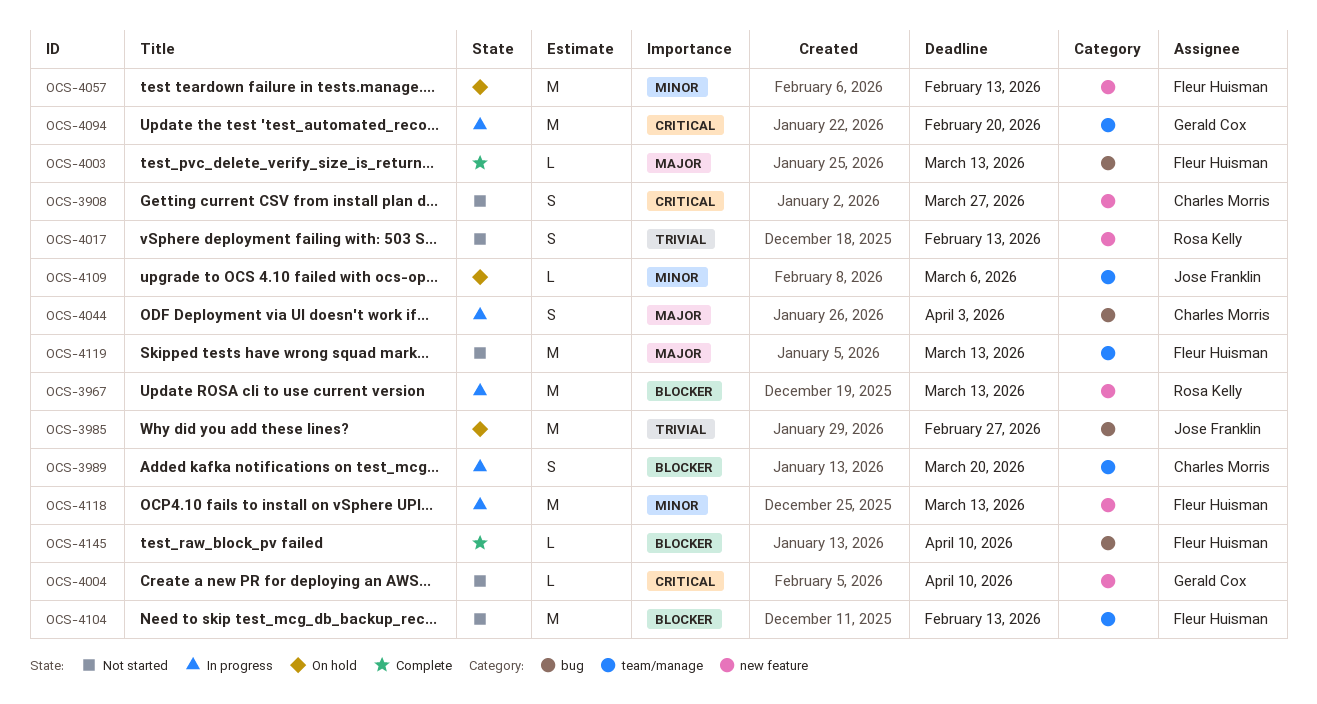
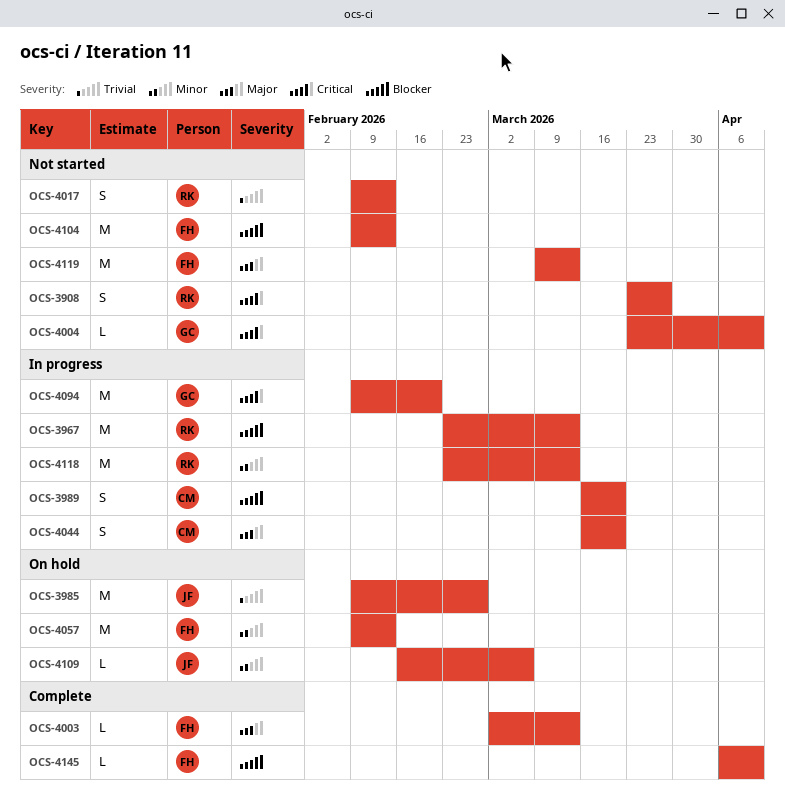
OCS-3908, owner: Charles Morris -> Rosa Kelly
OCS-4044, due: Apr 3 -> Mar 20
OCS-4118, owner: Fleur Huisman -> Rosa Kelly

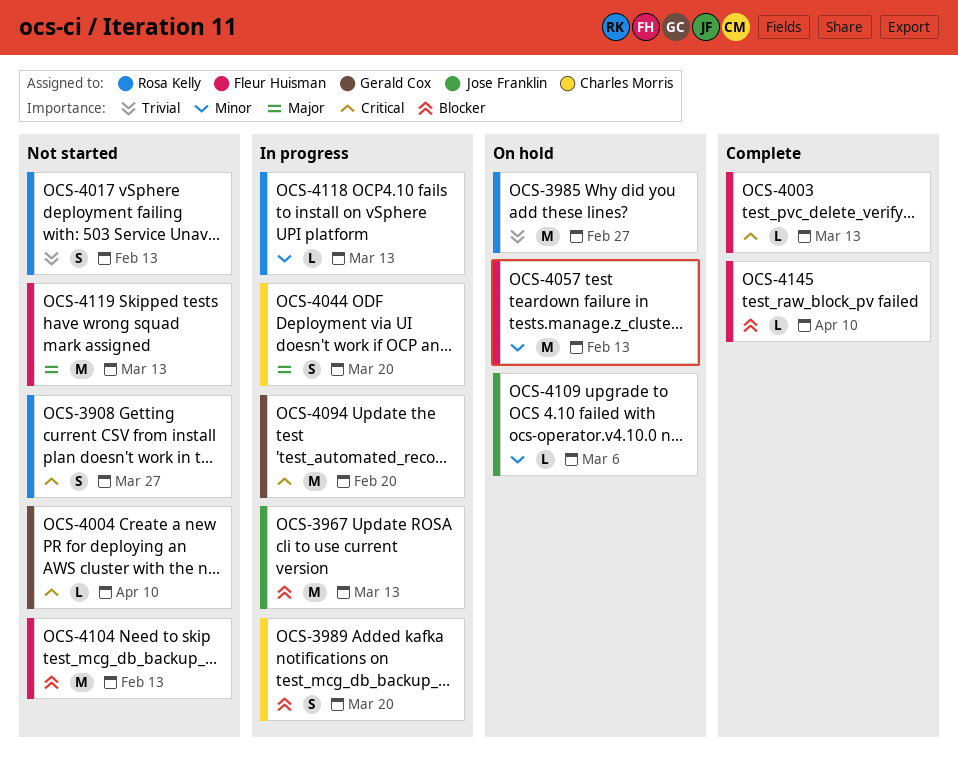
OCS-3967, owner: Rosa Kelly -> Jose Franklin
OCS-3985, owner: Jose Franklin -> Rosa Kelly
OCS-4003, priority: Major -> Critical
OCS-4118, estimate: M -> L

